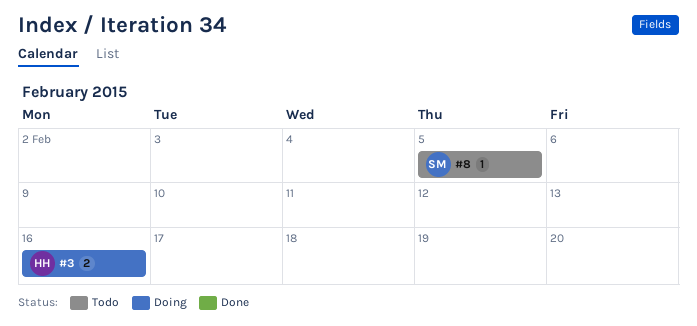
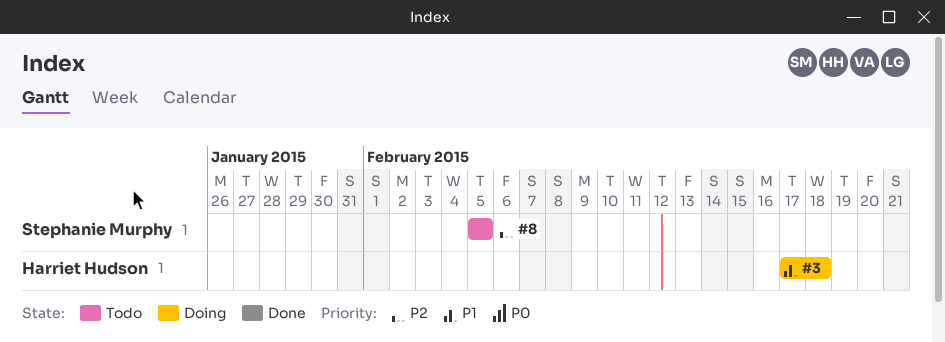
#3, start: Feb 16 -> Feb 17
#3, due: Feb 16 -> Feb 18

